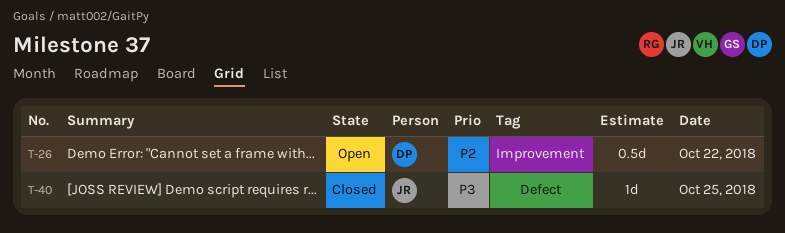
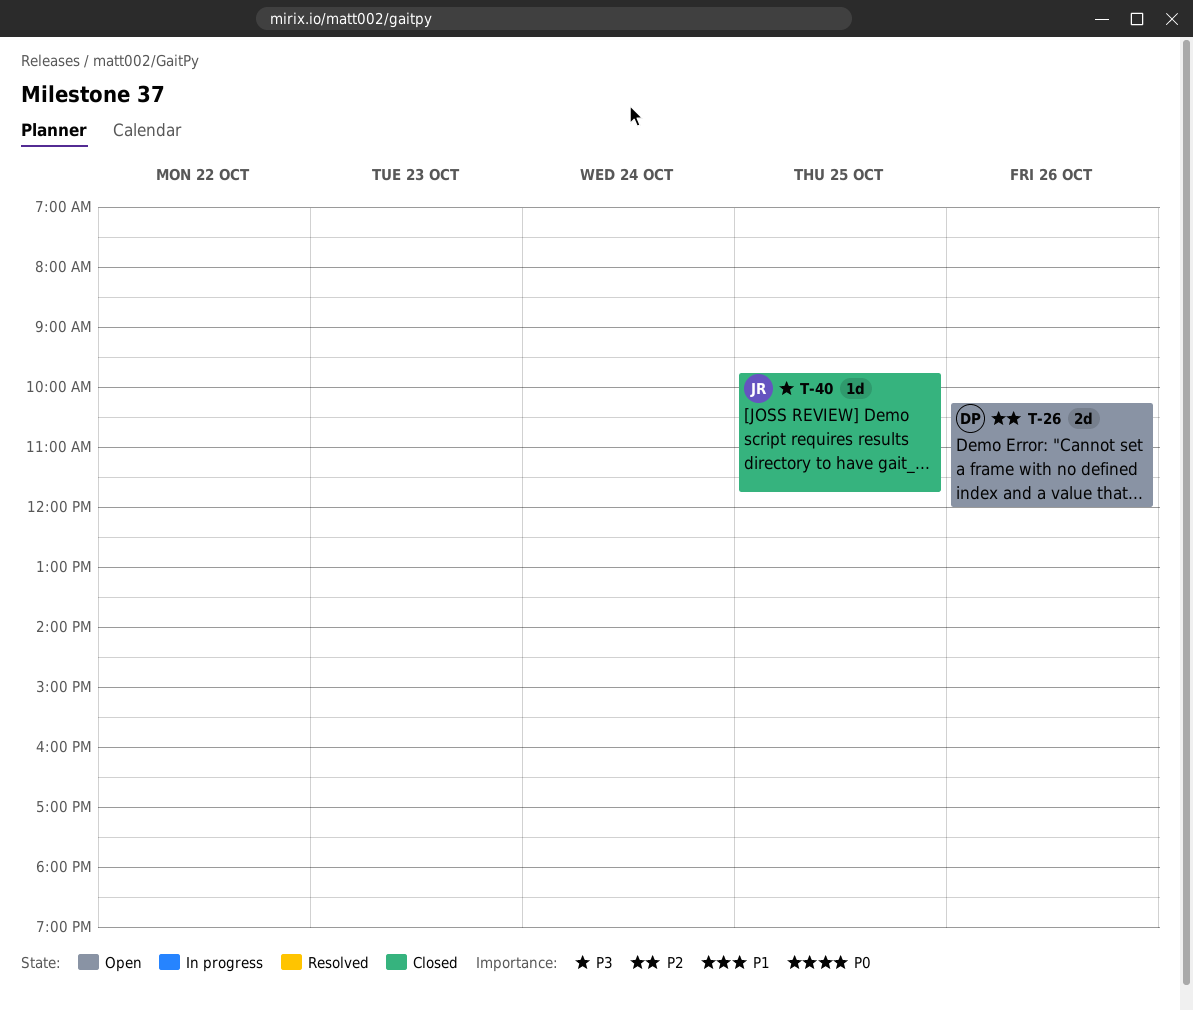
T-26, estimate: 0.5d -> 2d
T-26, day: Oct 22 -> Oct 26

